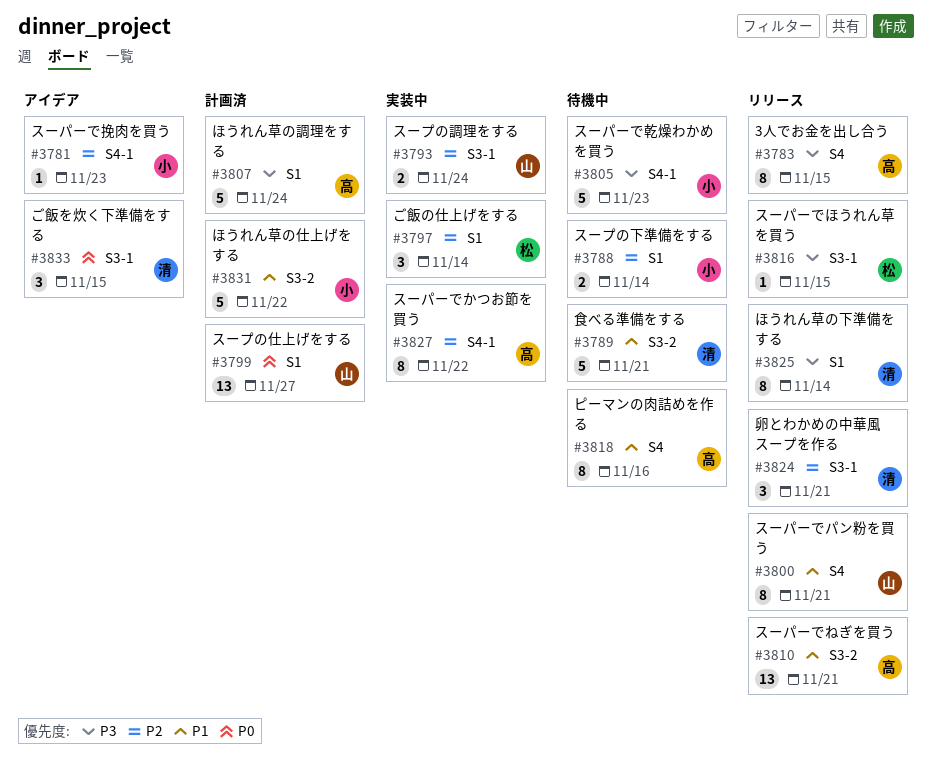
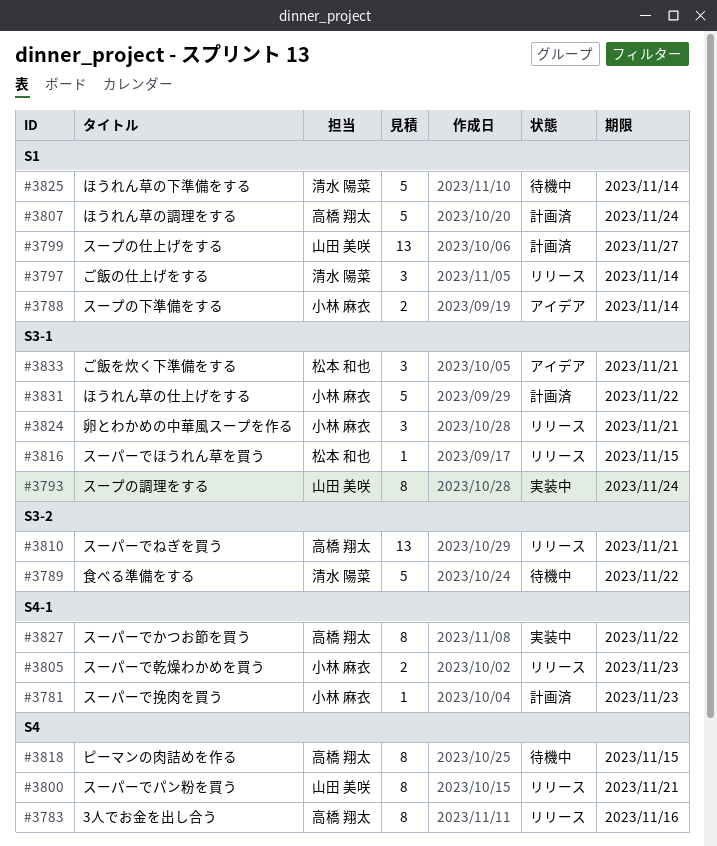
#3781, status: アイデア -> 計画済
#3783, due: Nov 15 -> Nov 16
#3788, status: 待機中 -> アイデア
#3789, due: Nov 21 -> Nov 22
#3793, estimate: 2 -> 8
#3797, status: 実装中 -> リリース
#3797, owner: 松本 和也 -> 清水 陽菜
#3805, status: 待機中 -> リリース
#3805, estimate: 5 -> 2
#3818, due: Nov 16 -> Nov 15
#3824, owner: 清水 陽菜 -> 小林 麻衣
#3825, status: リリース -> 待機中
#3825, estimate: 8 -> 5
#3831, label: S3-2 -> S3-1
#3833, owner: 清水 陽菜 -> 松本 和也
#3833, due: Nov 15 -> Nov 21

